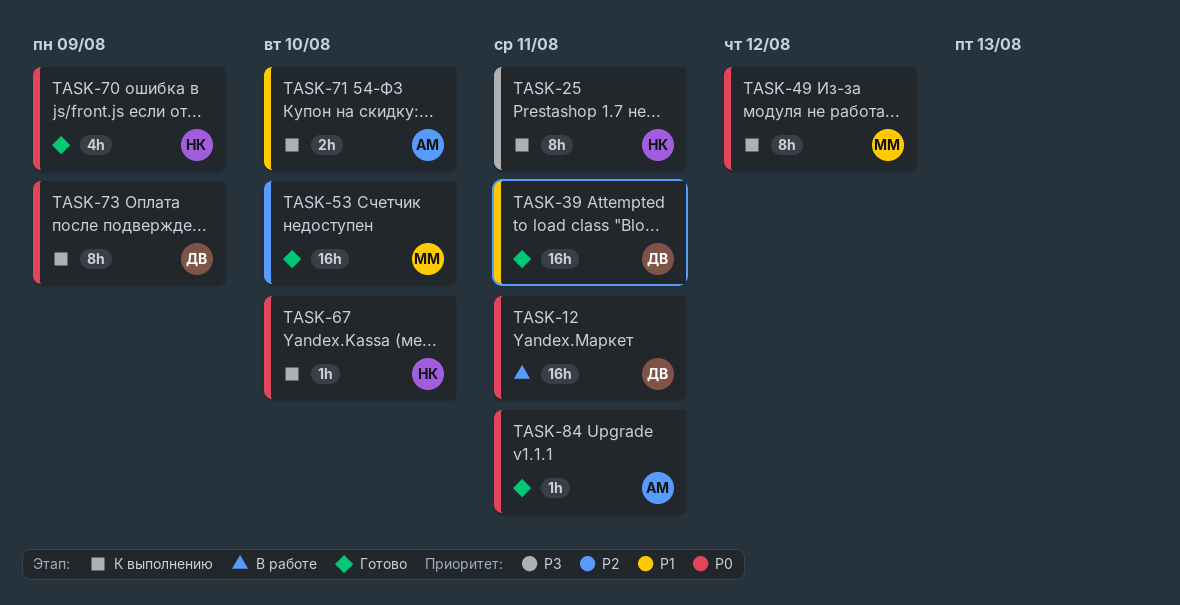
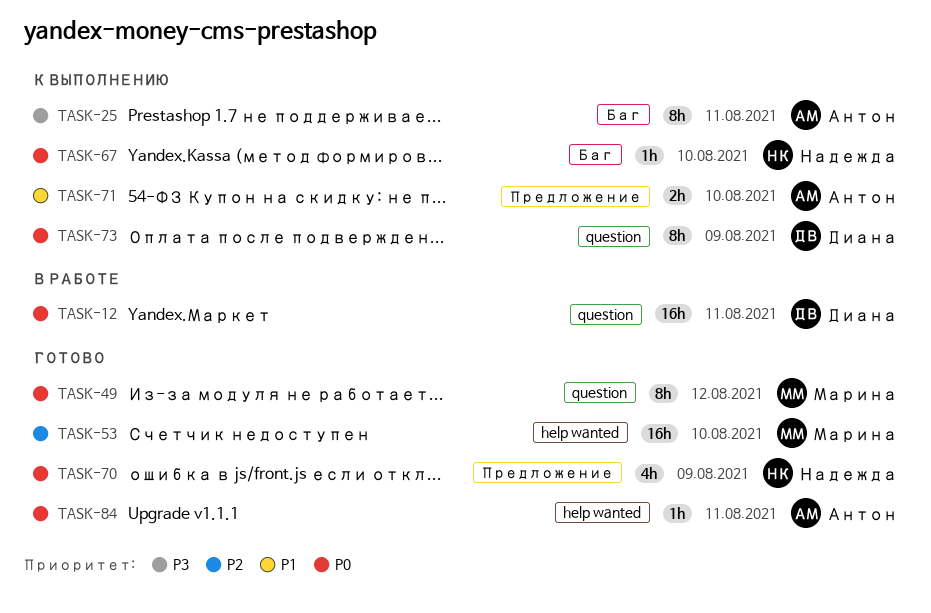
TASK-25, owner: Надежда -> Антон
TASK-39: present -> none
TASK-49, status: К выполнению -> Готово

